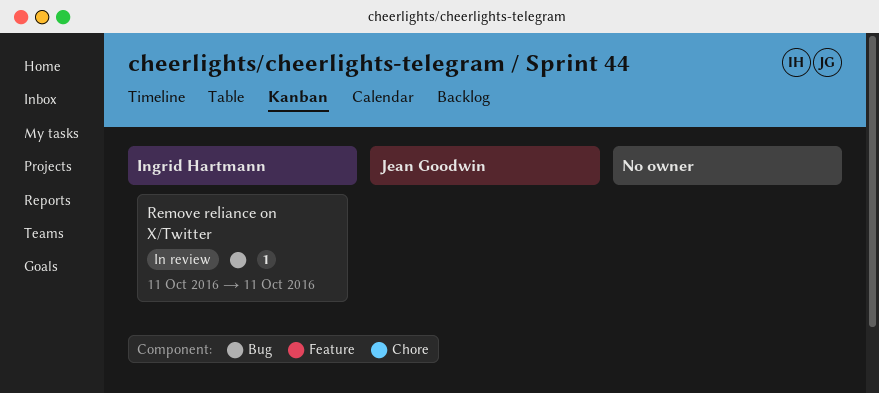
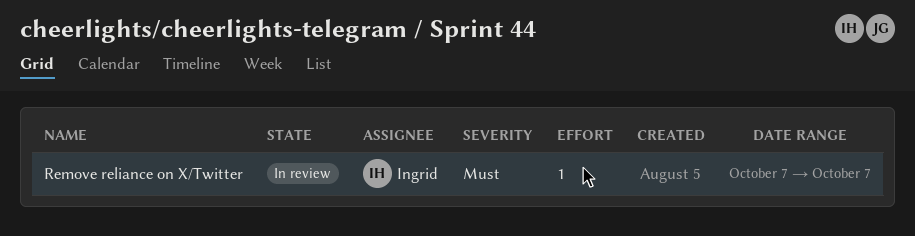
Remove reliance on X/Twitter, start: Oct 11 -> Oct 7
Remove reliance on X/Twitter, due: Oct 11 -> Oct 7

